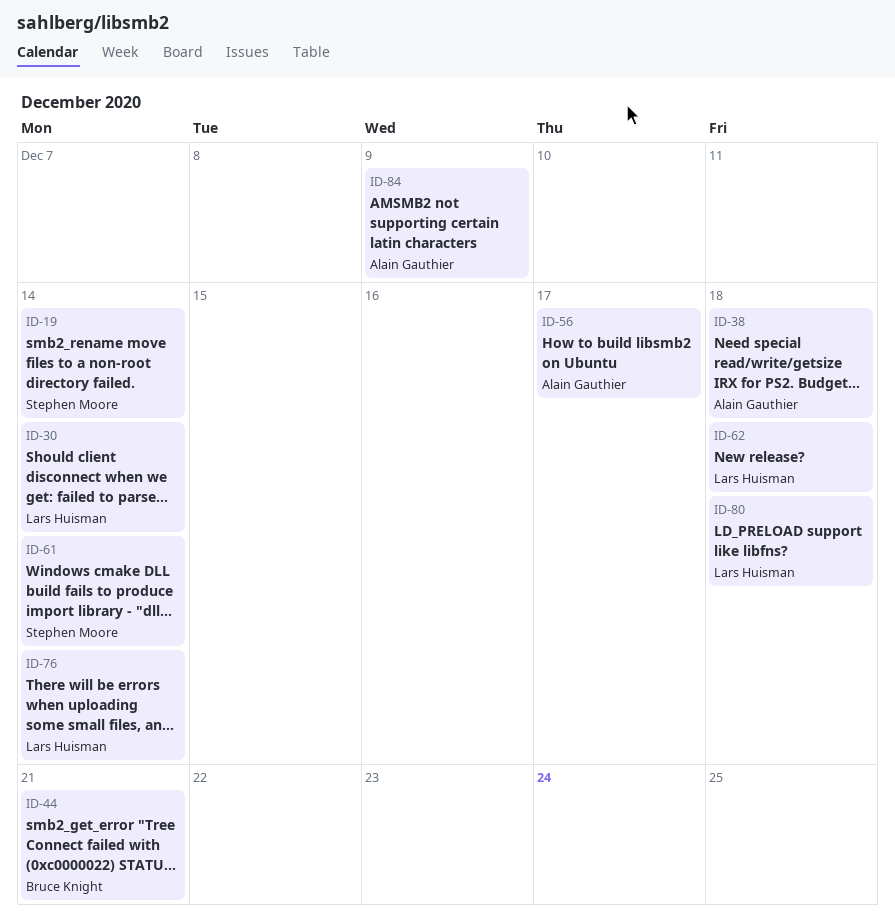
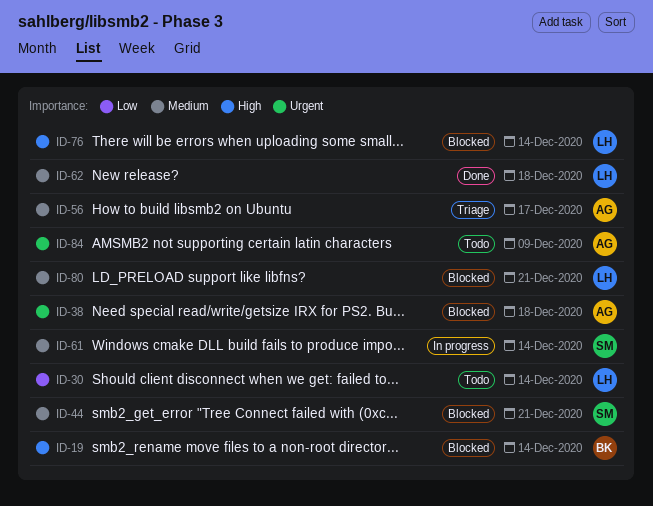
ID-19, owner: Stephen Moore -> Bruce Knight
ID-44, owner: Bruce Knight -> Stephen Moore
ID-80, due: Dec 18 -> Dec 21

